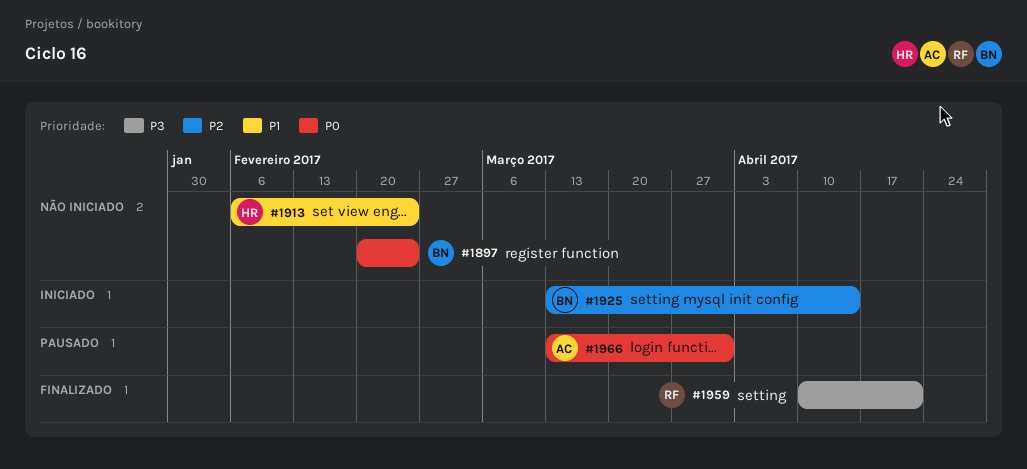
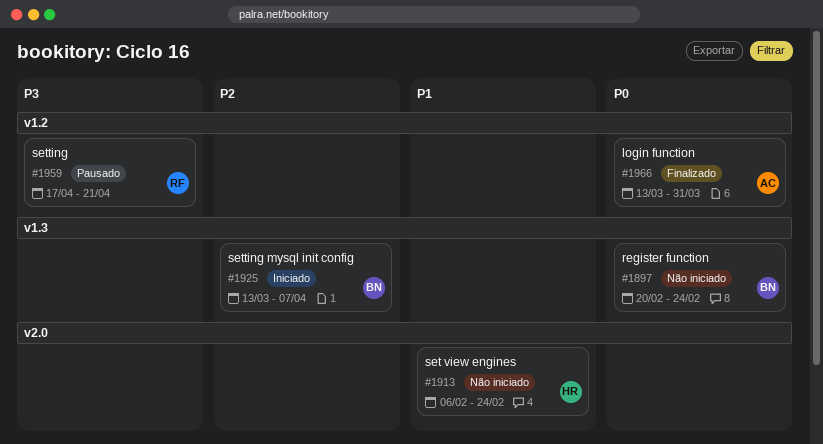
#1925, due: Apr 14 -> Apr 7
#1959, status: Finalizado -> Pausado
#1959, start: Apr 10 -> Apr 17
#1966, status: Pausado -> Finalizado

